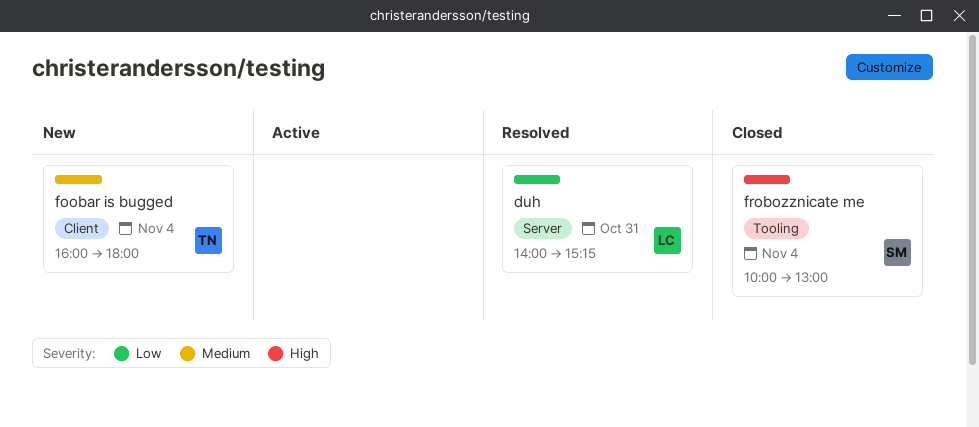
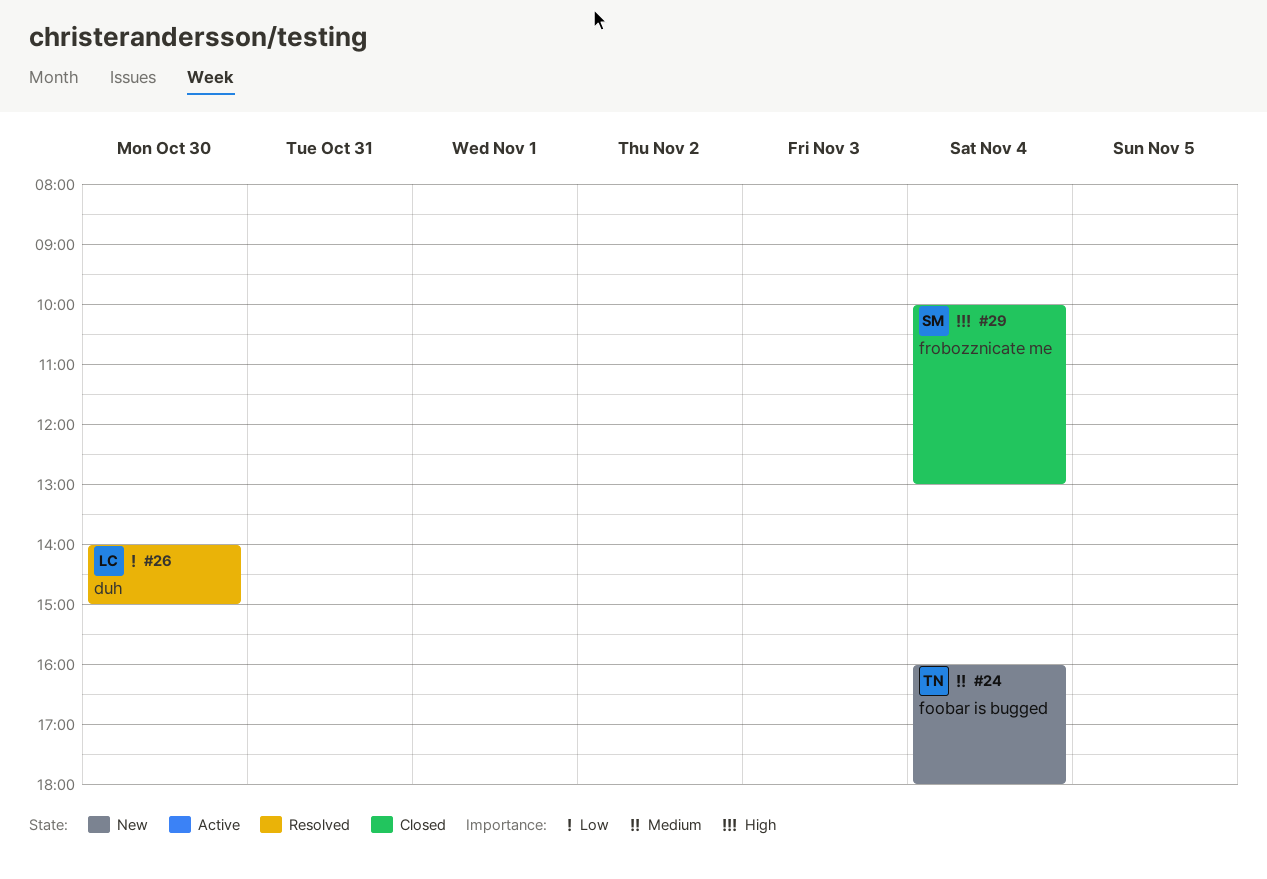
duh, day: Oct 31 -> Oct 30
duh, ends: 15:15 -> 15:00

